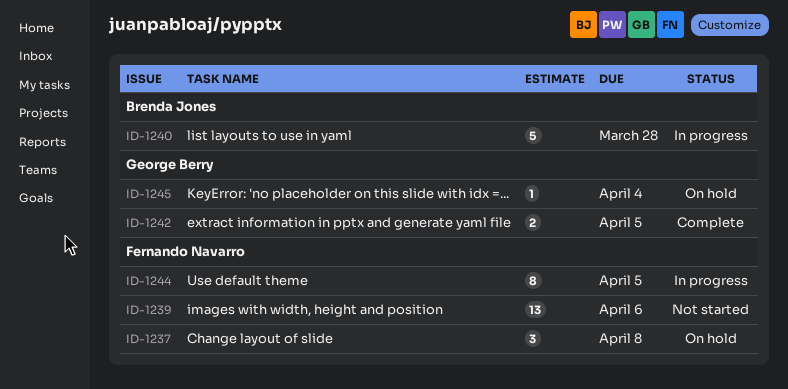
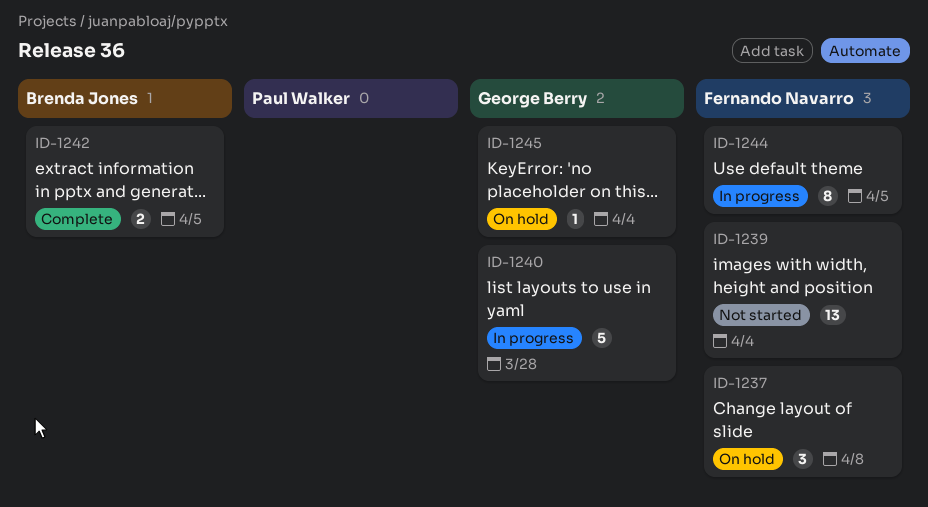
ID-1239, due: Apr 6 -> Apr 4
ID-1240, owner: Brenda Jones -> George Berry
ID-1242, owner: George Berry -> Brenda Jones

